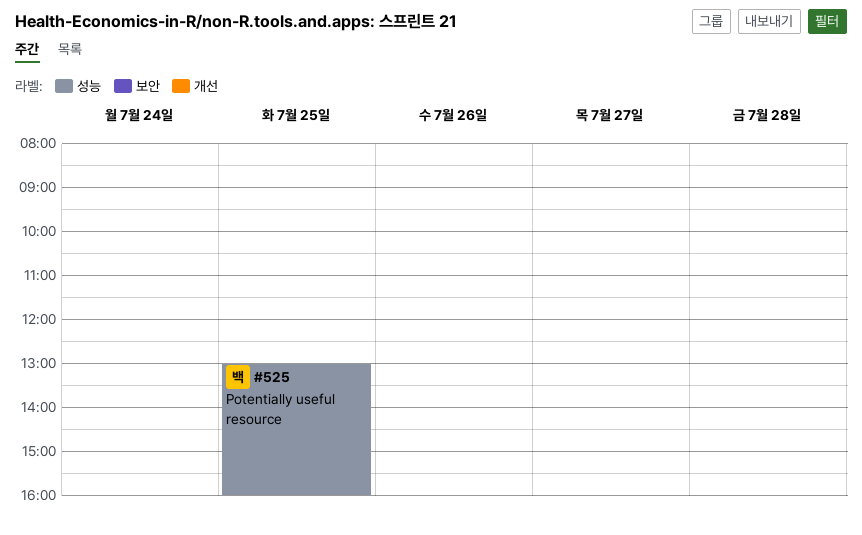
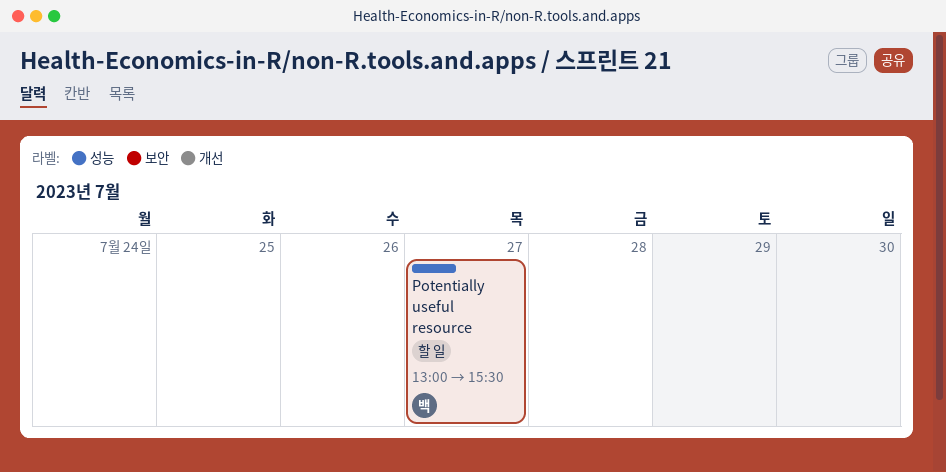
Potentially useful resource, day: Jul 25 -> Jul 27
Potentially useful resource, ends: 16:00 -> 15:30

